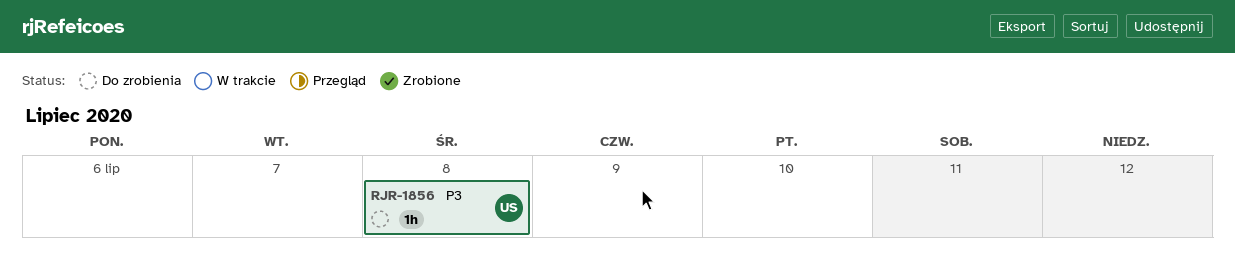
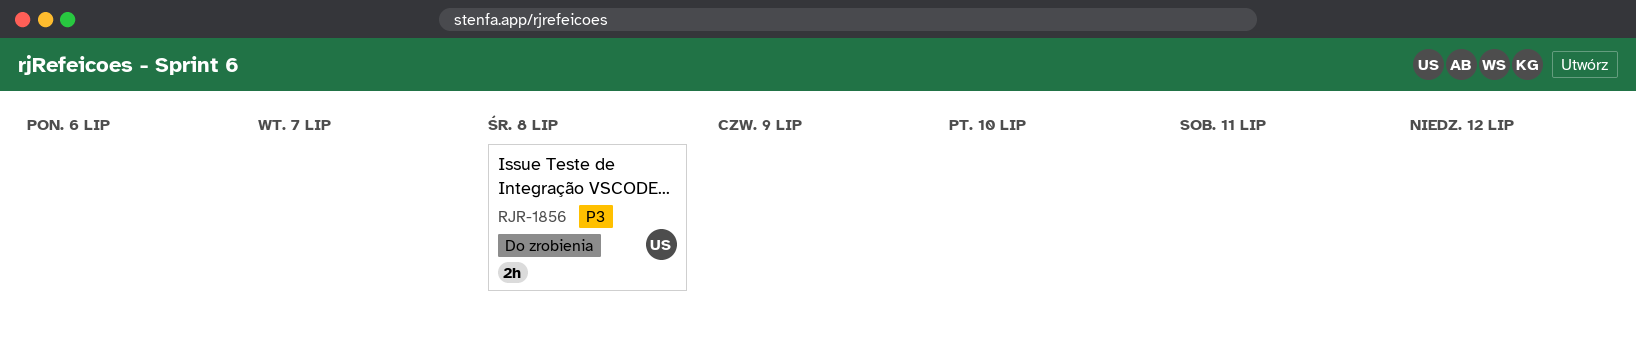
RJR-1856, estimate: 1h -> 2h

